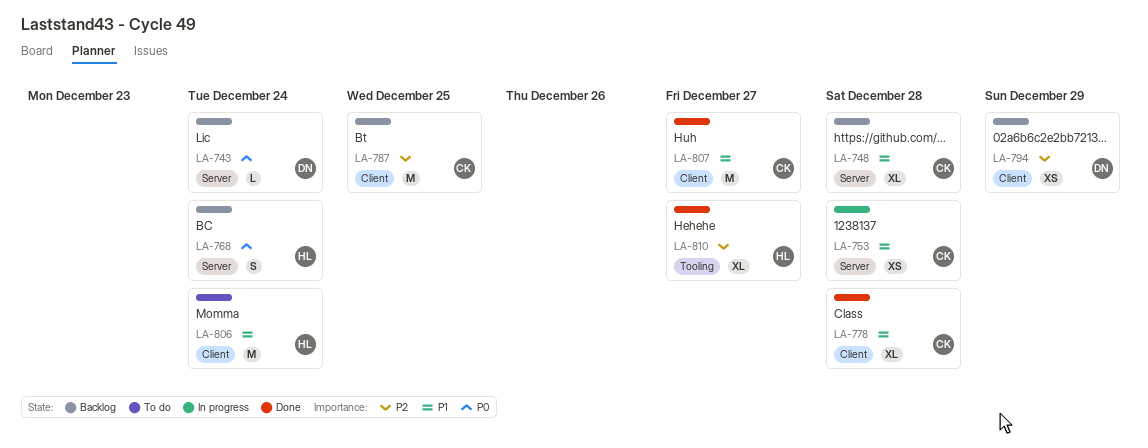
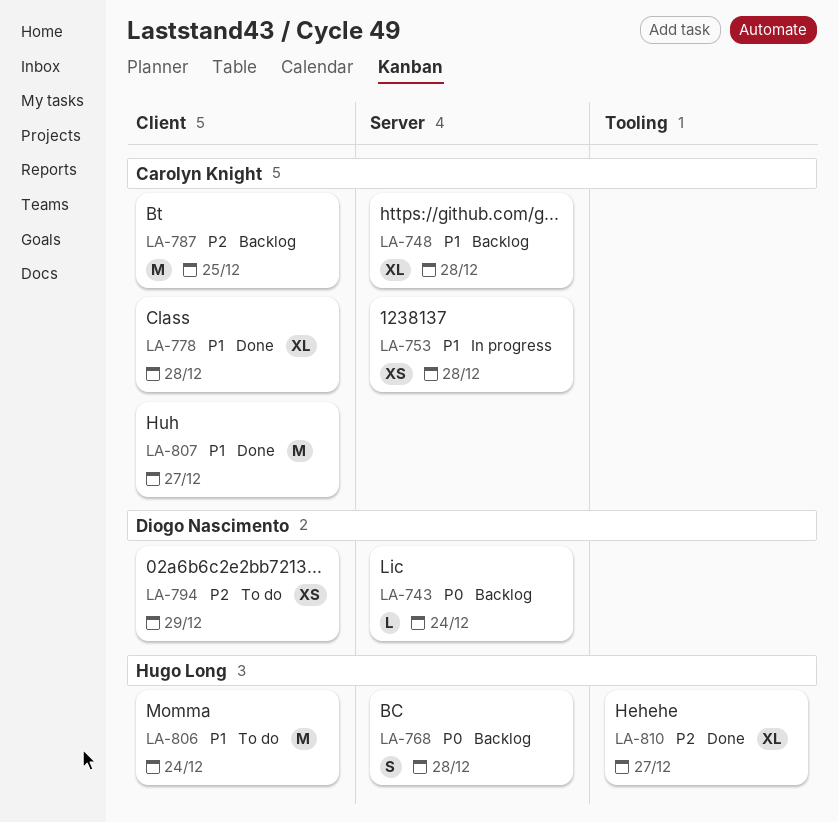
LA-768, due: Dec 24 -> Dec 28
LA-794, status: Backlog -> To do

